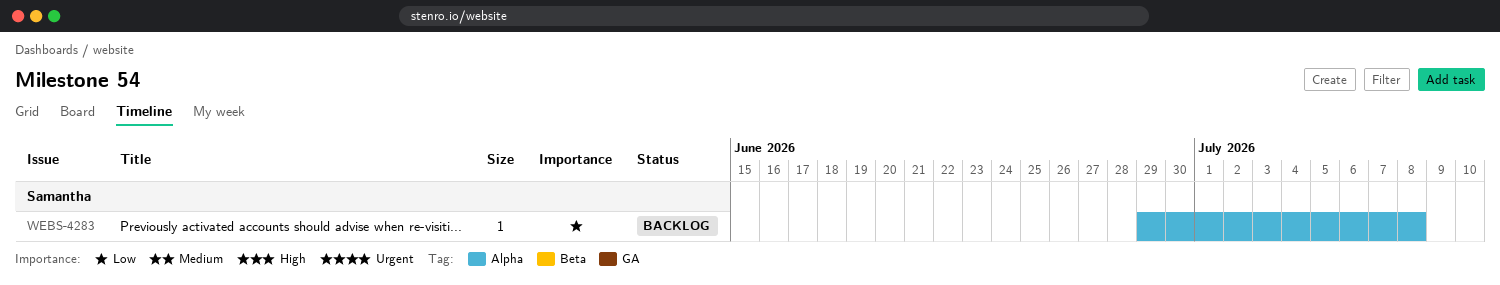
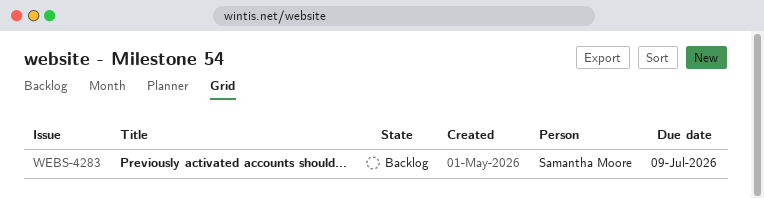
WEBS-4283, due: Jul 8 -> Jul 9

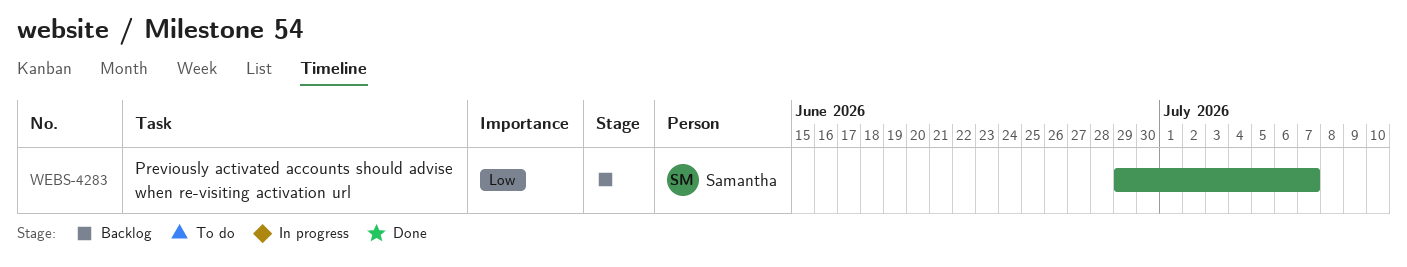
WEBS-4283, due: Jul 9 -> Jul 7

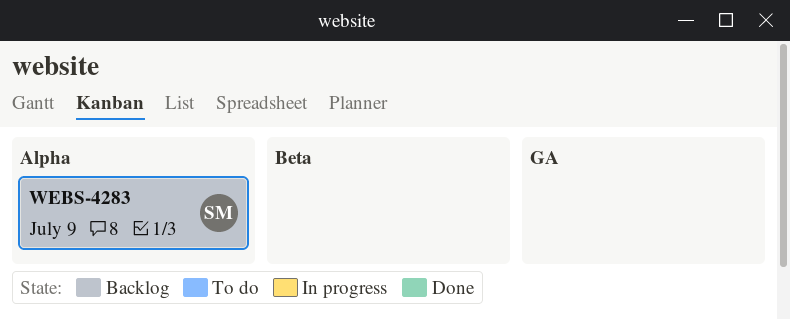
WEBS-4283, due: Jul 7 -> Jul 9

